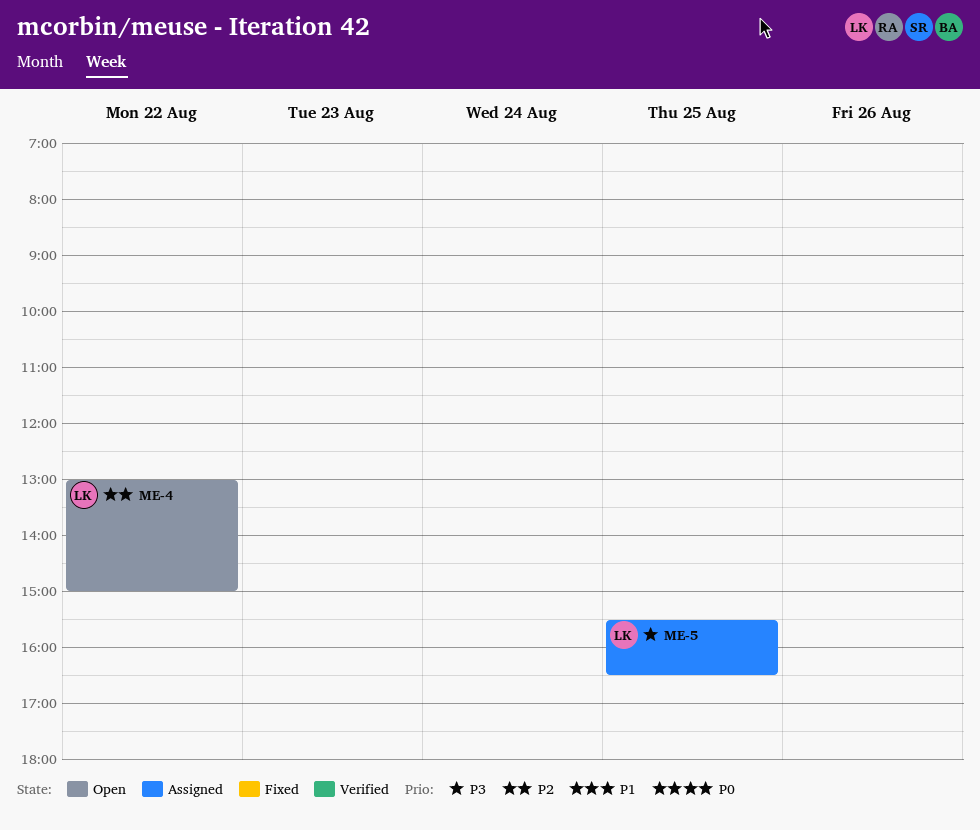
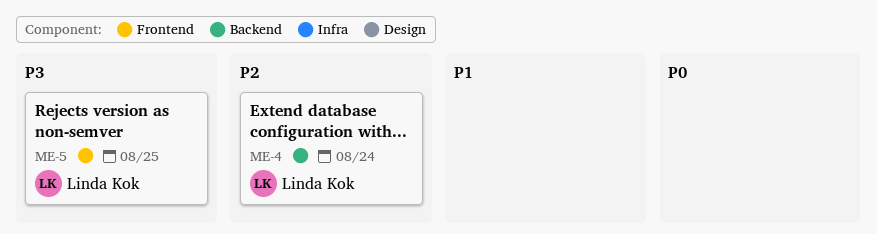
ME-4, day: Aug 22 -> Aug 24

